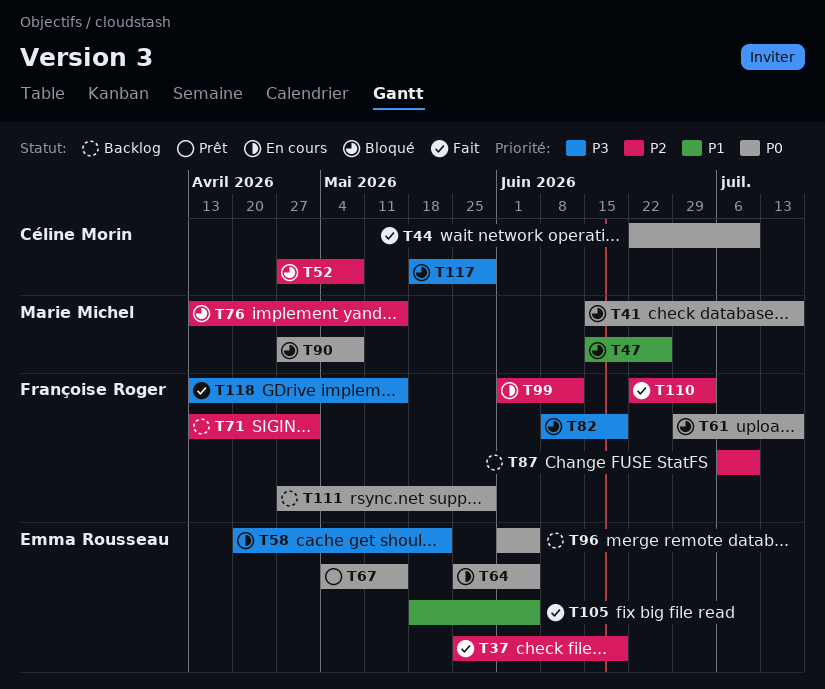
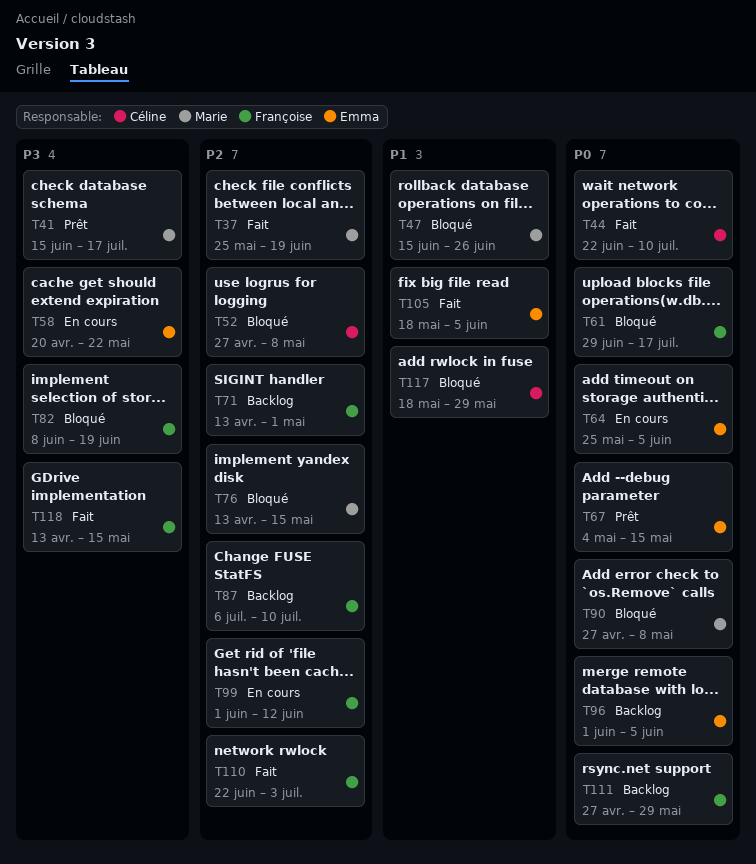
T37, owner: Emma Rousseau -> Marie Michel
T41, status: Bloqué -> Prêt
T41, priority: P0 -> P3
T117, priority: P3 -> P1

